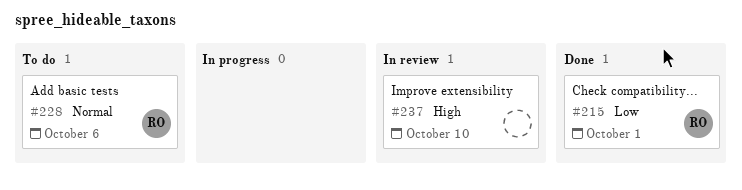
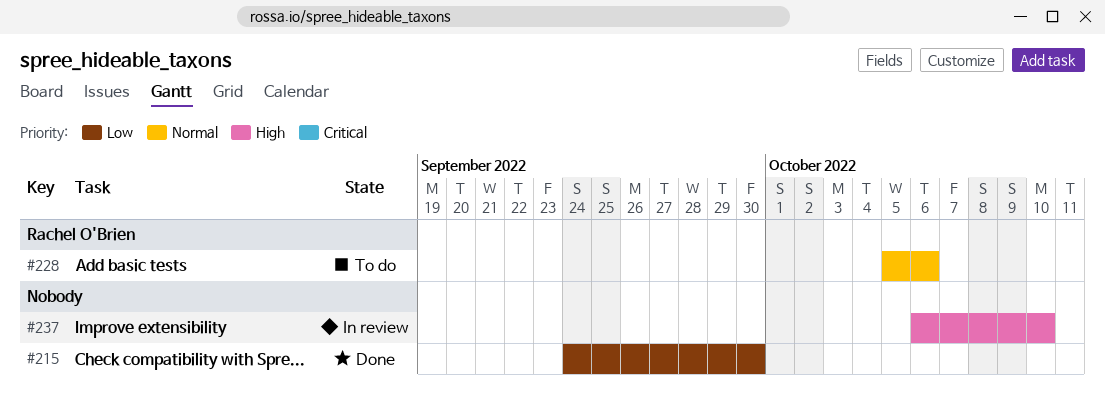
#215, owner: Rachel O'Brien -> none
#215, due: Oct 1 -> Sep 30

